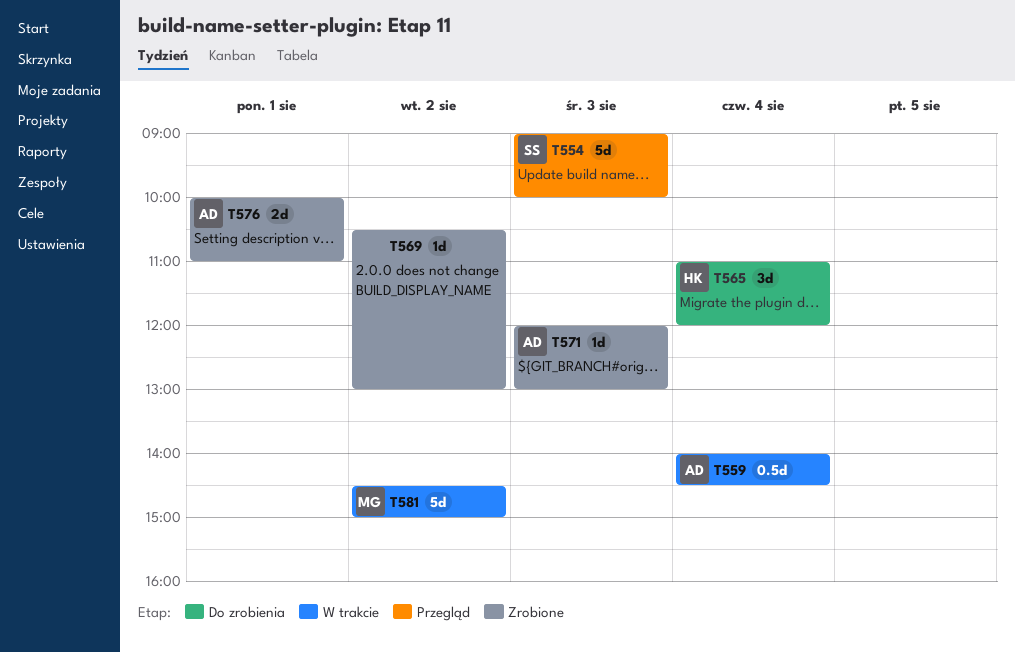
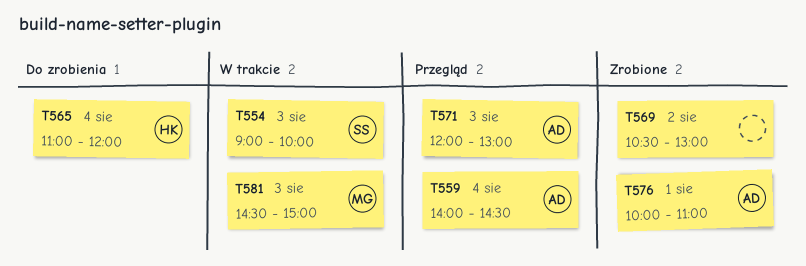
T554, status: Przegląd -> W trakcie
T559, status: W trakcie -> Przegląd
T571, status: Zrobione -> Przegląd
T581, day: Aug 2 -> Aug 3

